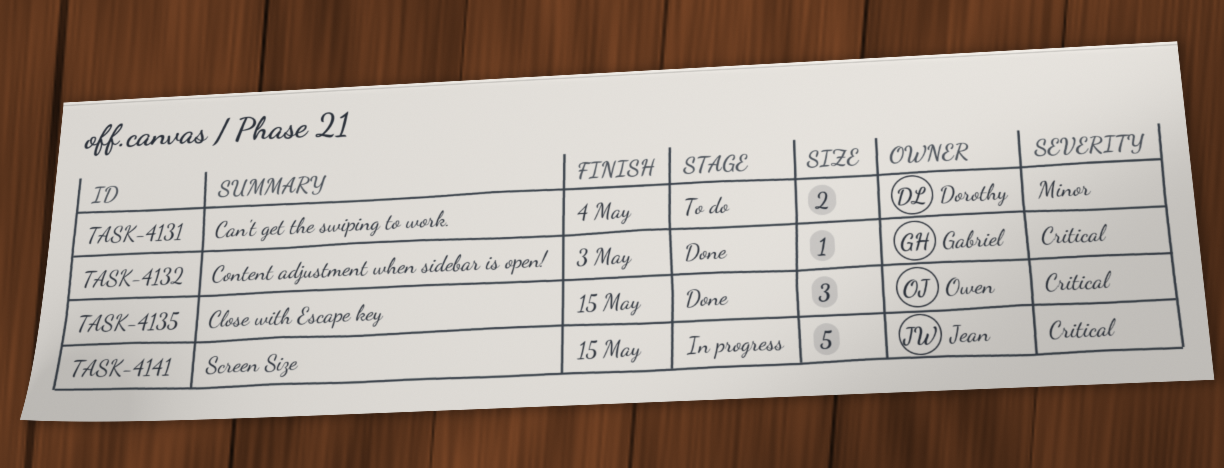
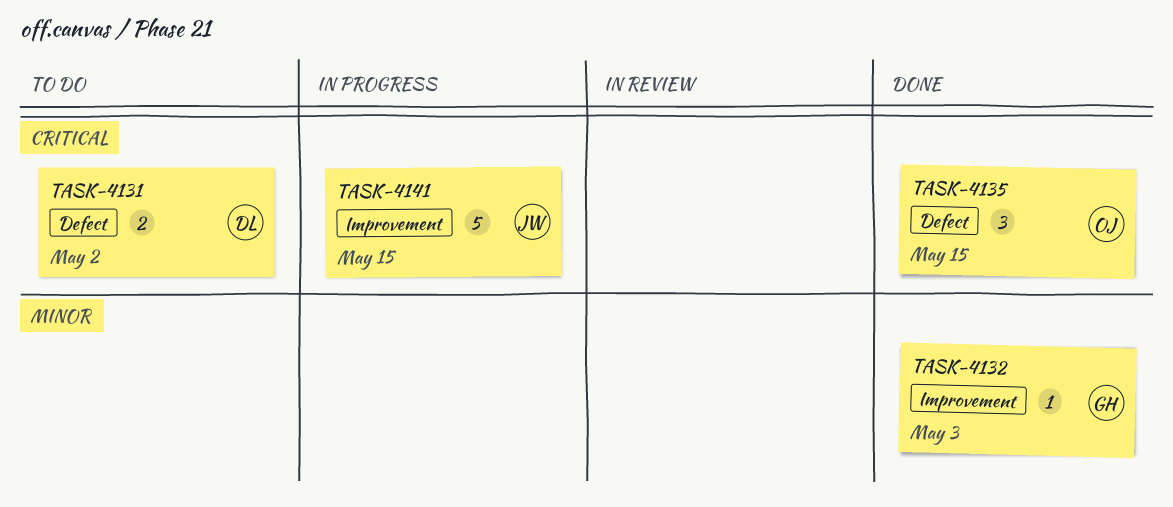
TASK-4131, priority: Minor -> Critical
TASK-4131, due: May 4 -> May 2
TASK-4132, priority: Critical -> Minor

